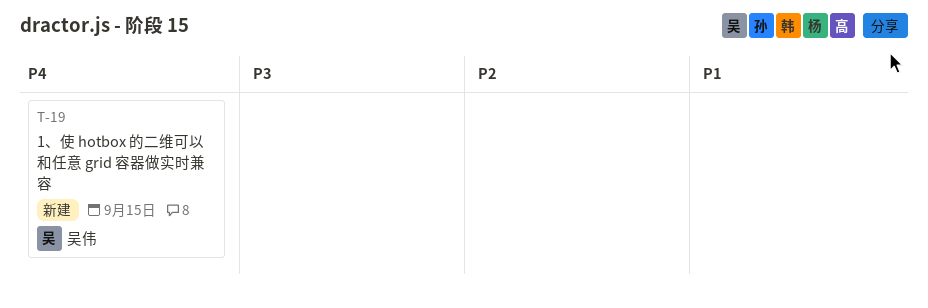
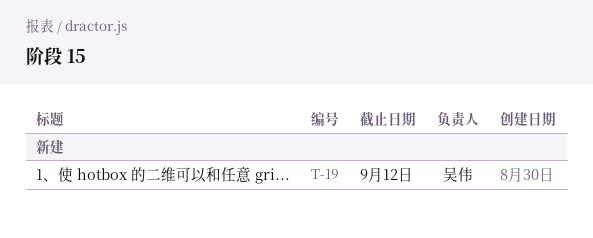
T-19, due: Sep 15 -> Sep 12

